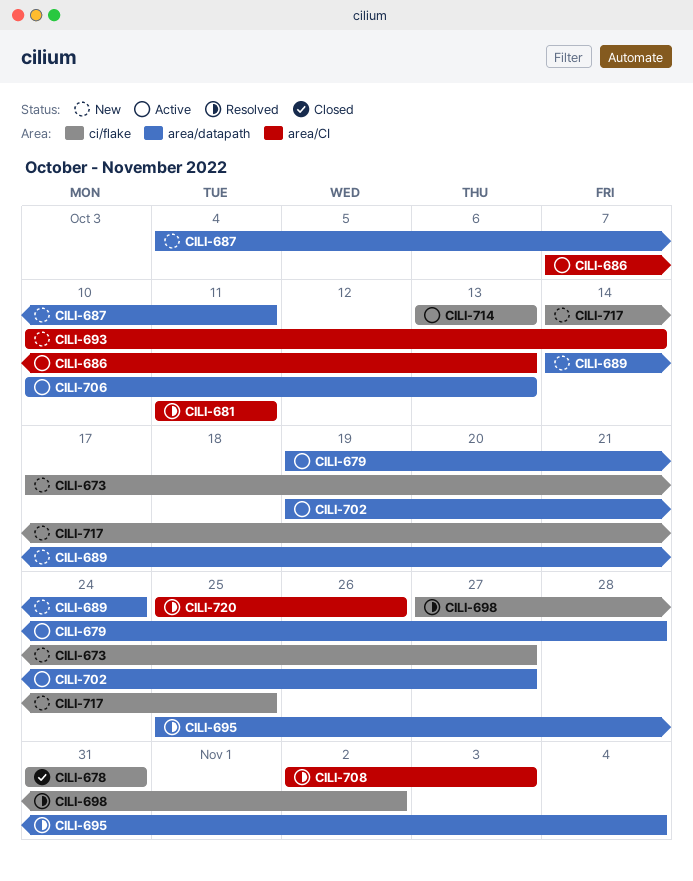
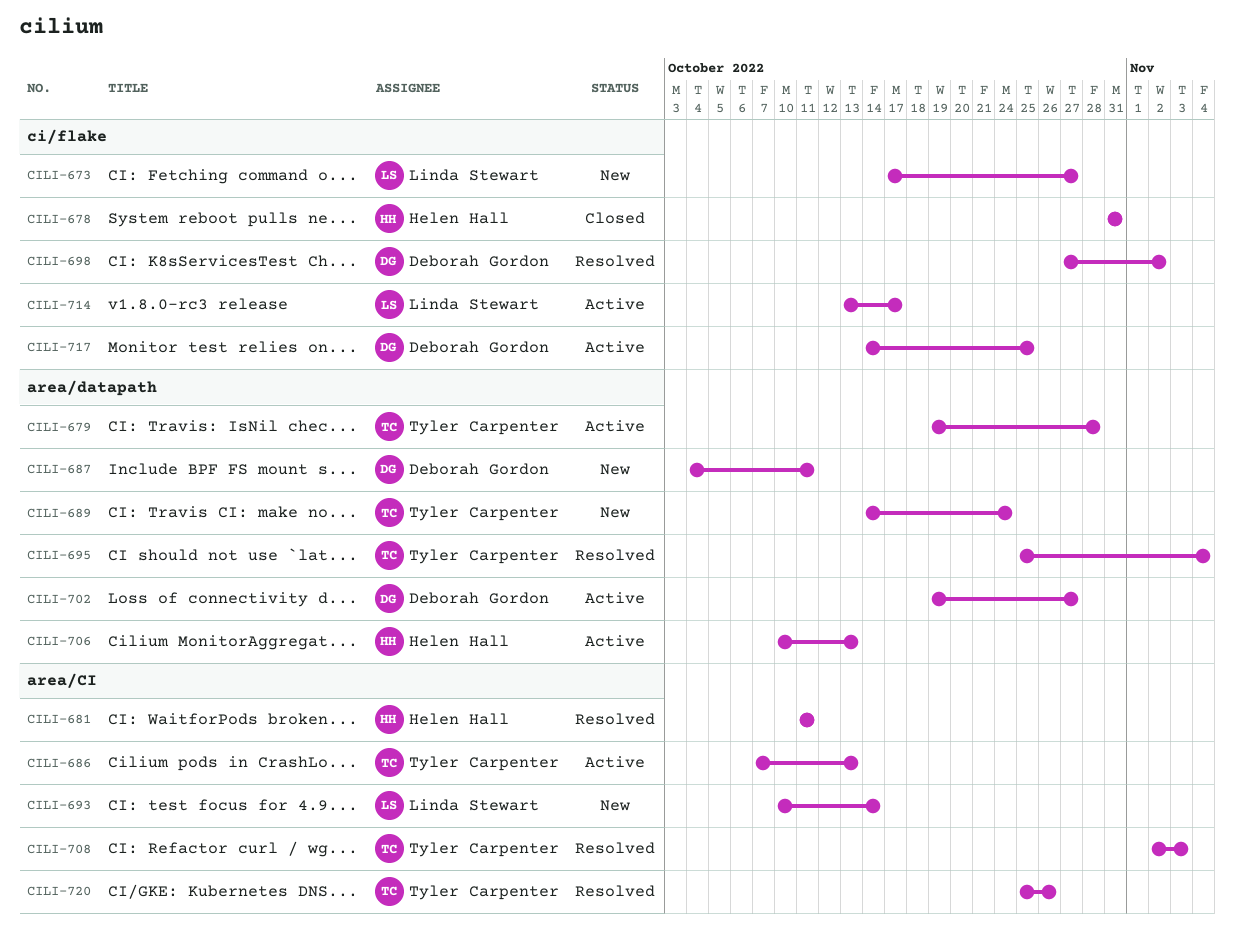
CILI-714, due: Oct 13 -> Oct 17
CILI-717, status: New -> Active

